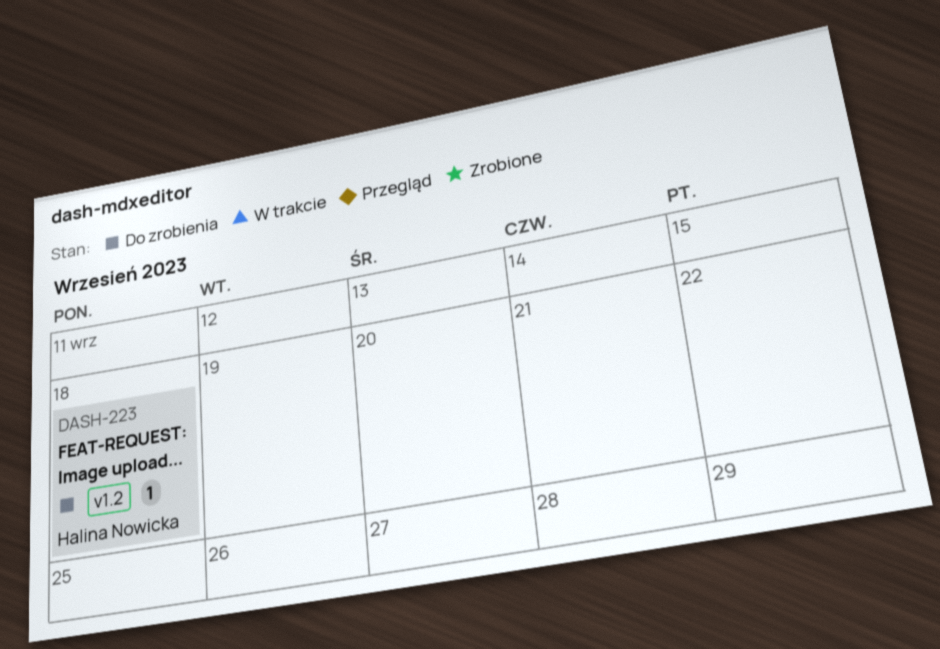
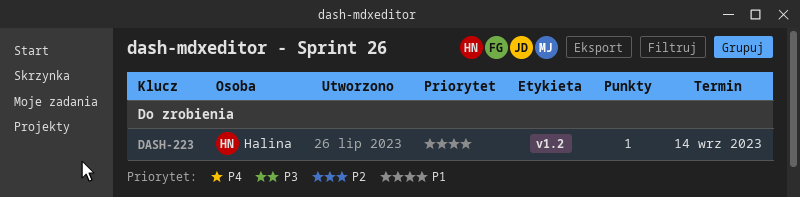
DASH-223, due: Sep 18 -> Sep 14

